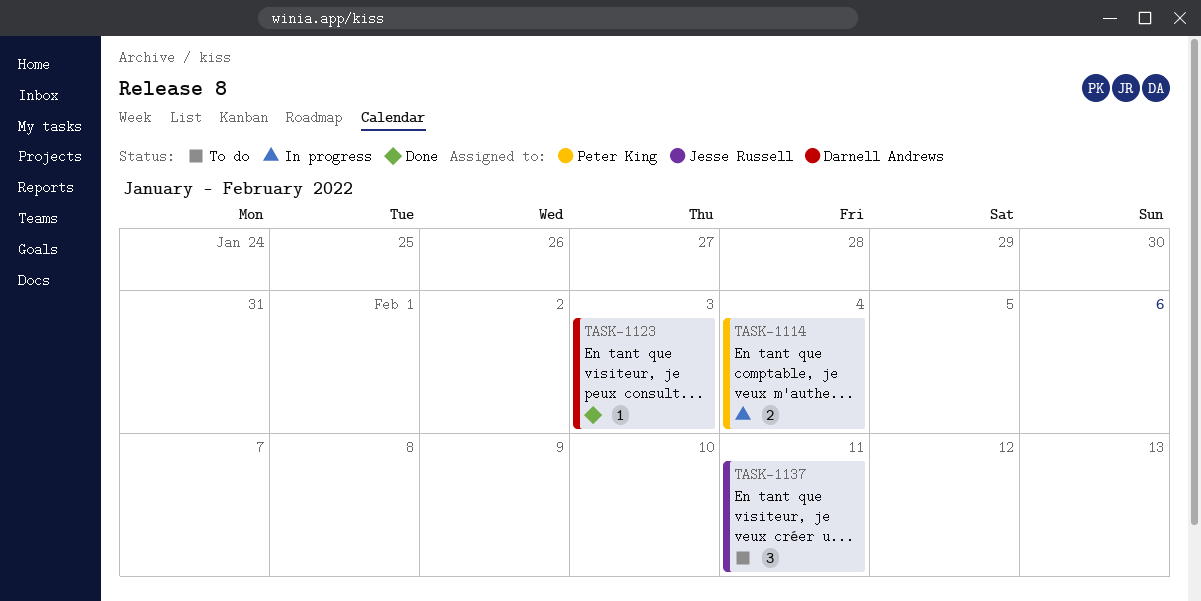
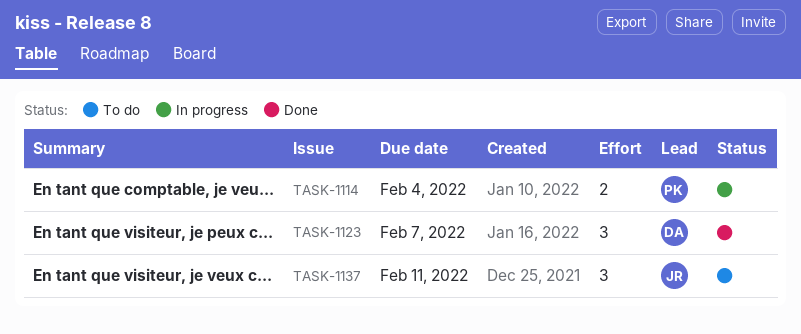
TASK-1123, estimate: 1 -> 3
TASK-1123, due: Feb 3 -> Feb 7

